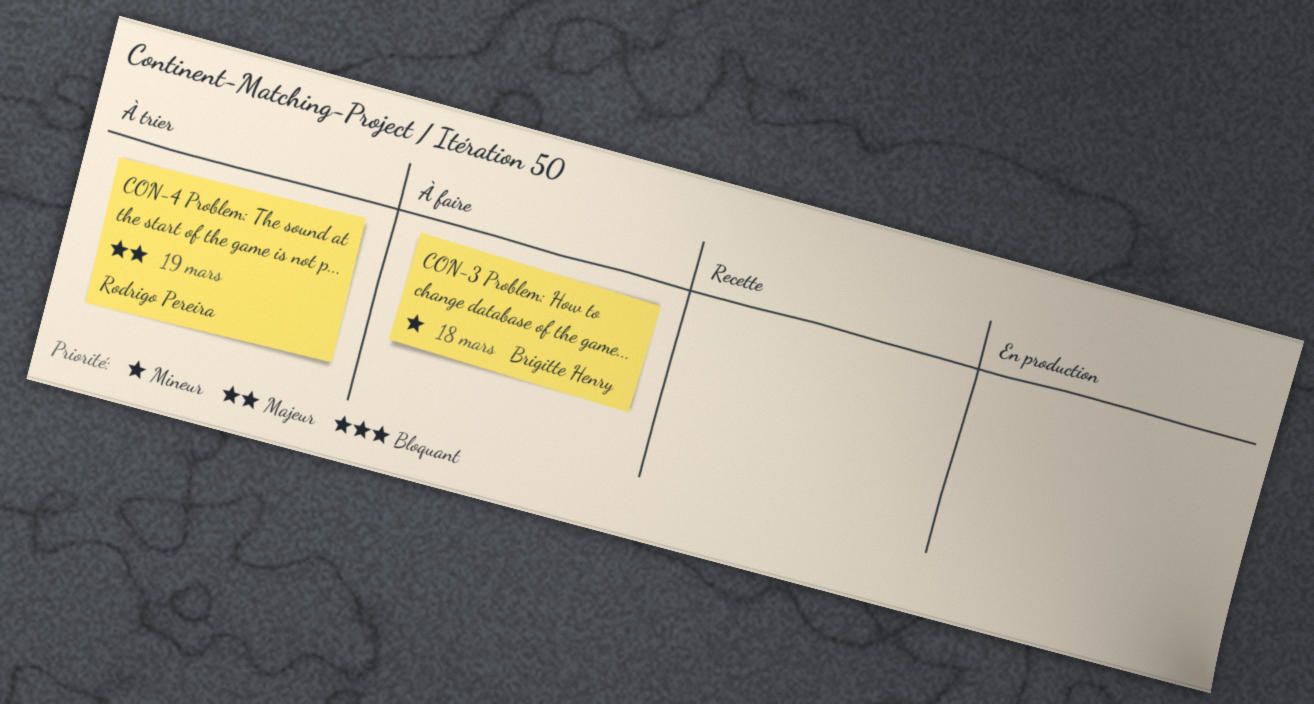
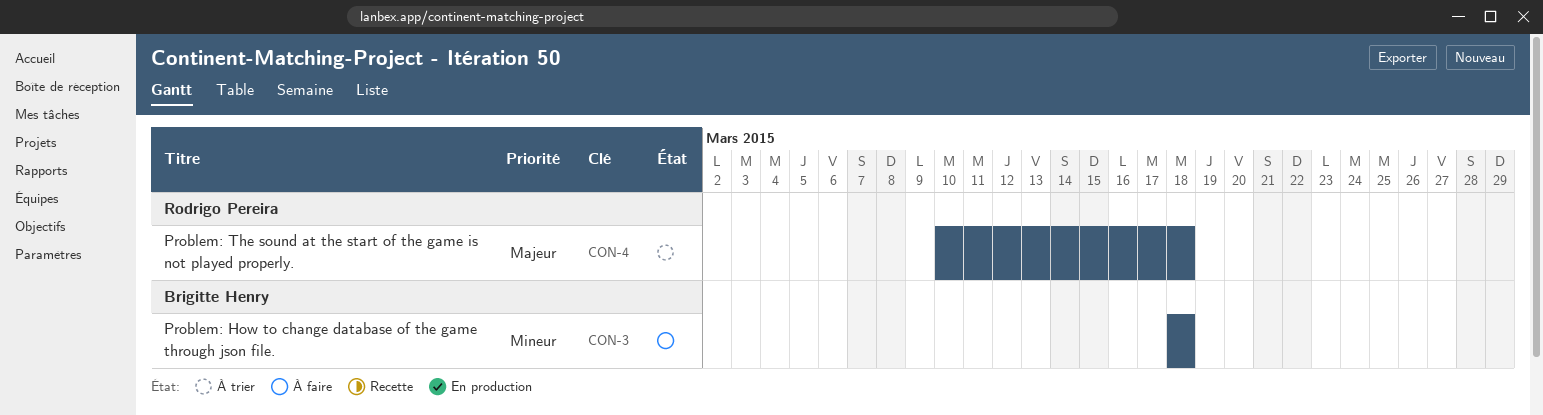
CON-4, due: Mar 19 -> Mar 18

